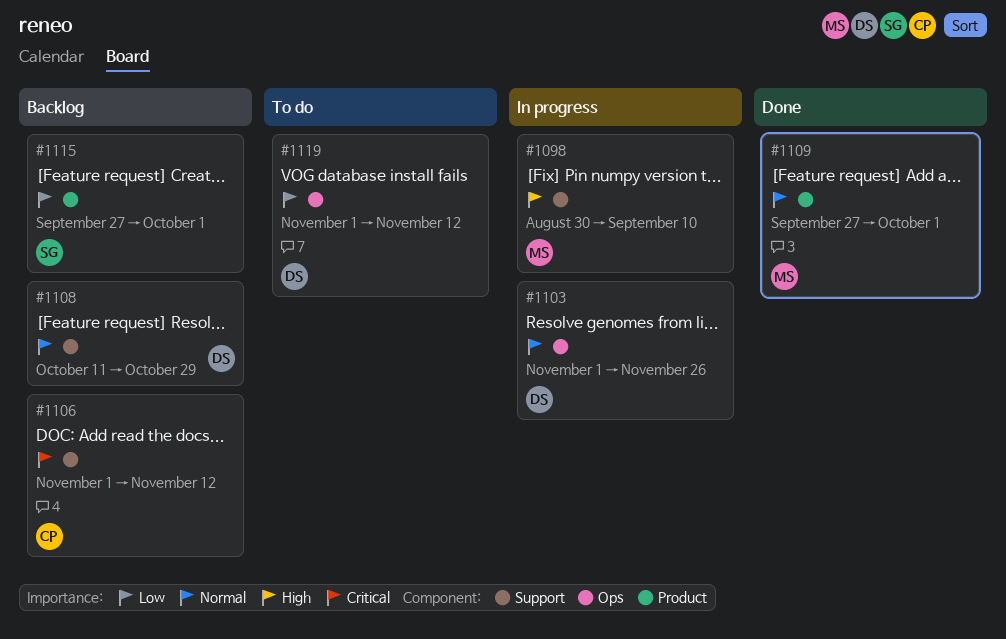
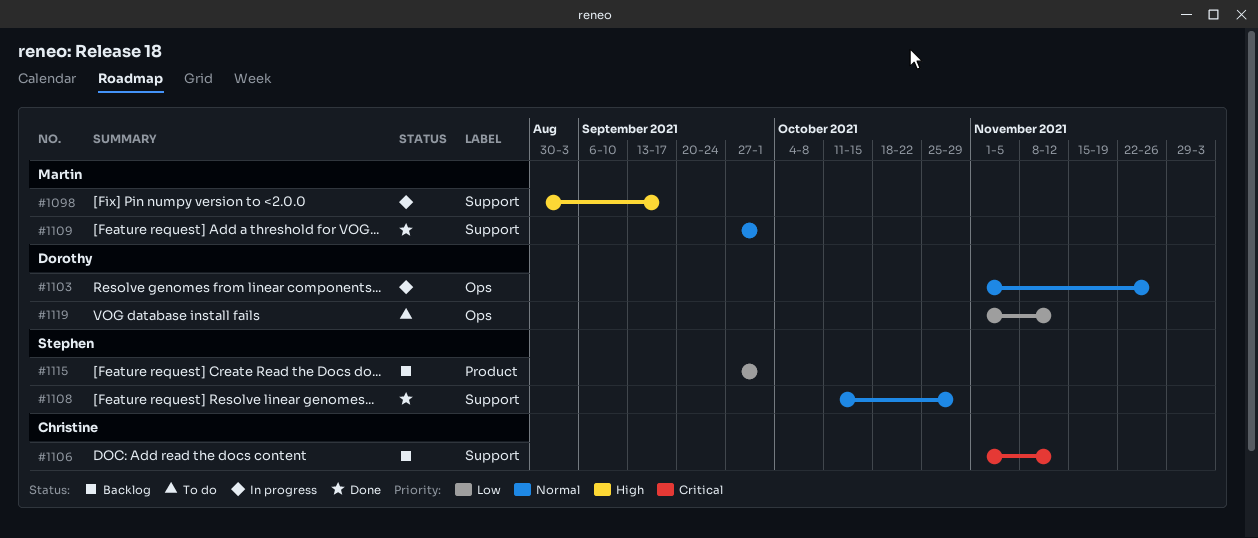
#1098, due: Sep 10 -> Sep 17
#1108, status: Backlog -> Done
#1108, owner: Dorothy -> Stephen
#1109, label: Product -> Support

